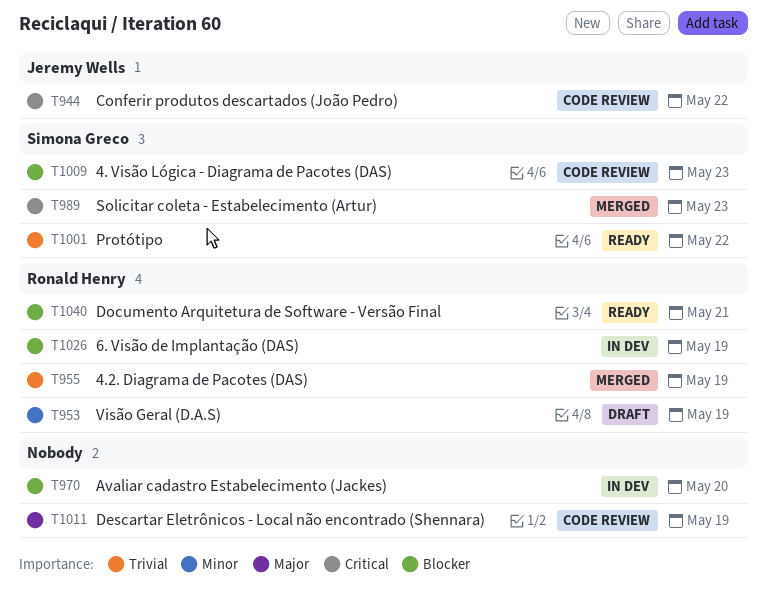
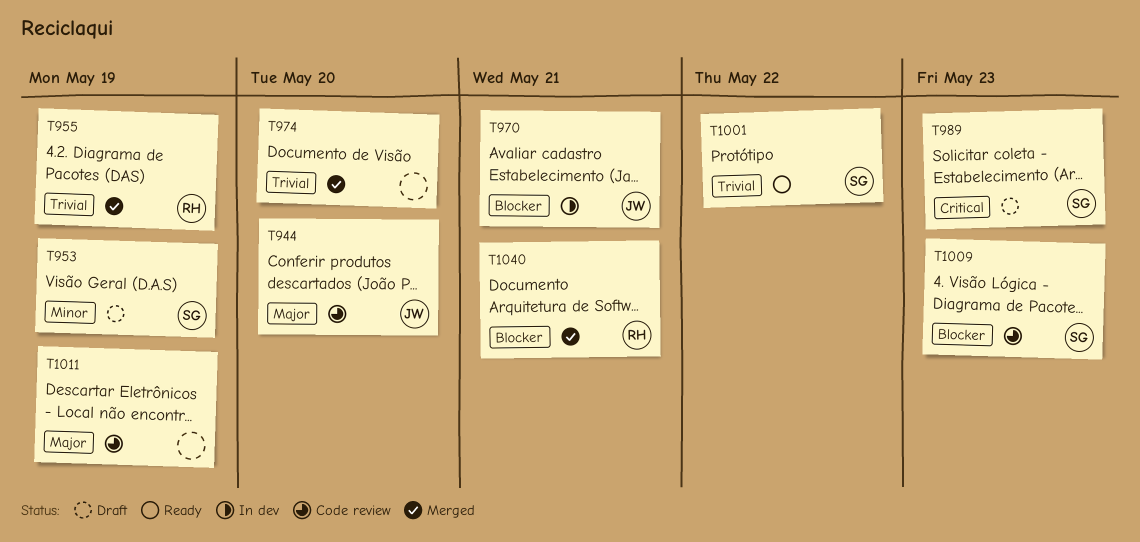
T944, priority: Critical -> Major
T944, due: May 22 -> May 20
T953, owner: Ronald Henry -> Simona Greco
T970, owner: none -> Jeremy Wells
T970, due: May 20 -> May 21
T974: none -> present
T989, status: Merged -> Draft
T1026: present -> none
T1040, status: Ready -> Merged

